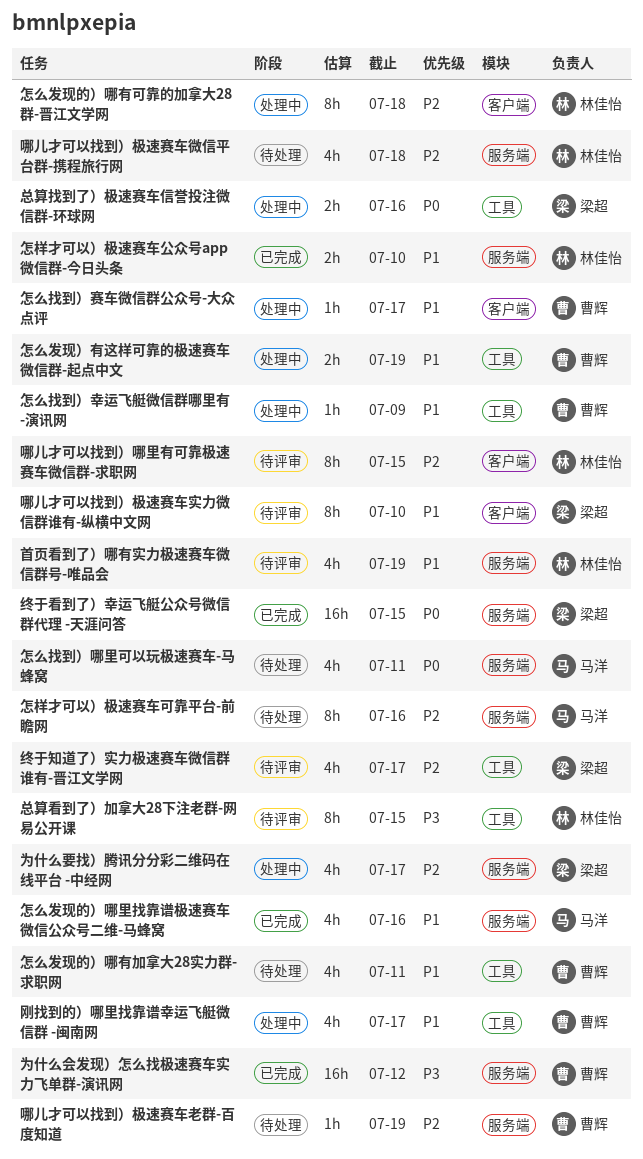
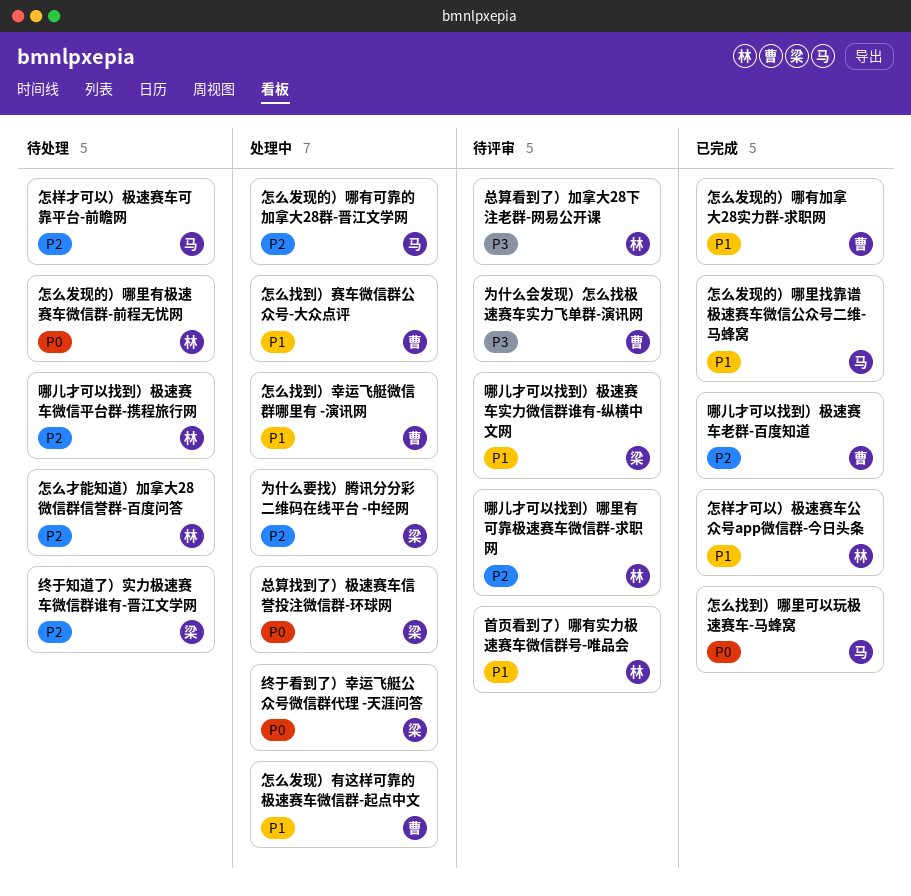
为什么会发现）怎么找极速赛车实力飞单群-演讯网, status: 已完成 -> 待评审
刚找到的）哪里找靠谱幸运飞艇微信群 -闽南网: present -> none
哪儿才可以找到）极速赛车老群-百度知道, status: 待处理 -> 已完成
怎么发现的）哪有加拿大28实力群-求职网, status: 待处理 -> 已完成
怎么发现的）哪有可靠的加拿大28群-晋江文学网, owner: 林佳怡 -> 马洋
怎么发现的）哪里有极速赛车微信群-前程无忧网: none -> present
怎么才能知道）加拿大28微信群信誉群-百度问答: none -> present
怎么找到）哪里可以玩极速赛车-马蜂窝, status: 待处理 -> 已完成
终于看到了）幸运飞艇公众号微信群代理 -天涯问答, status: 已完成 -> 处理中
终于知道了）实力极速赛车微信群谁有-晋江文学网, status: 待评审 -> 待处理

